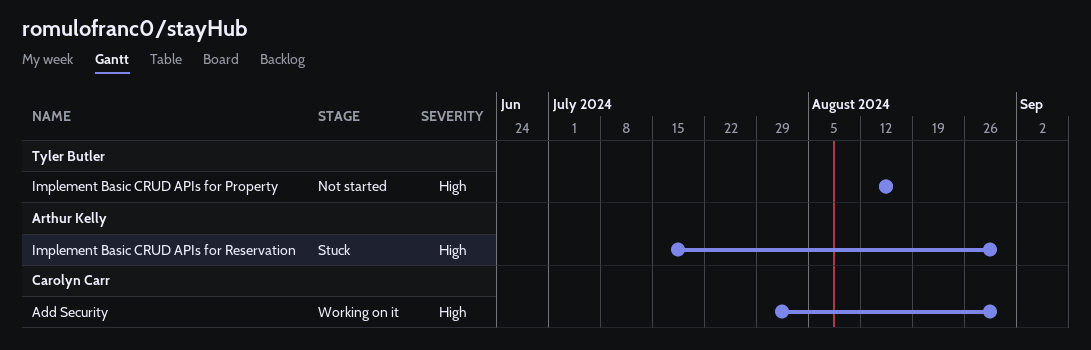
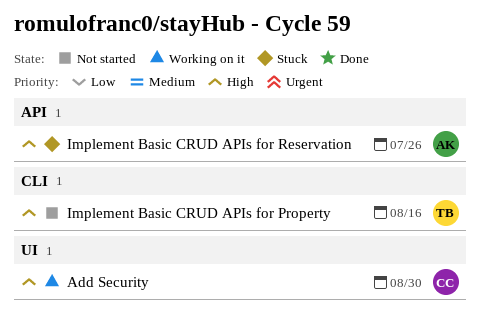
Implement Basic CRUD APIs for Reservation, due: Aug 30 -> Jul 26

